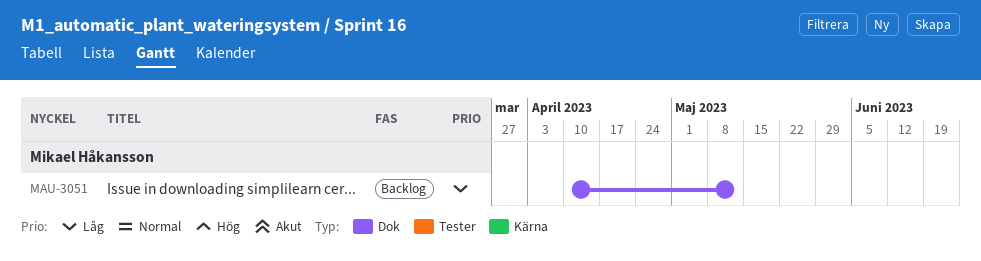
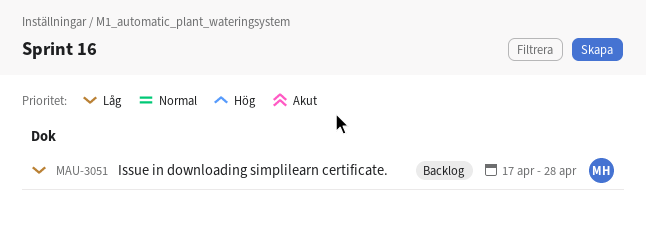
MAU-3051, start: Apr 10 -> Apr 17
MAU-3051, due: May 12 -> Apr 28

